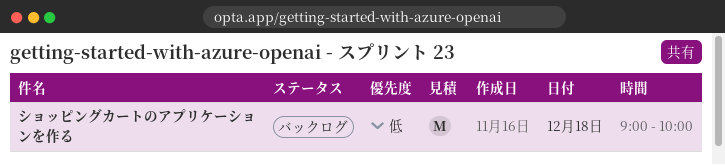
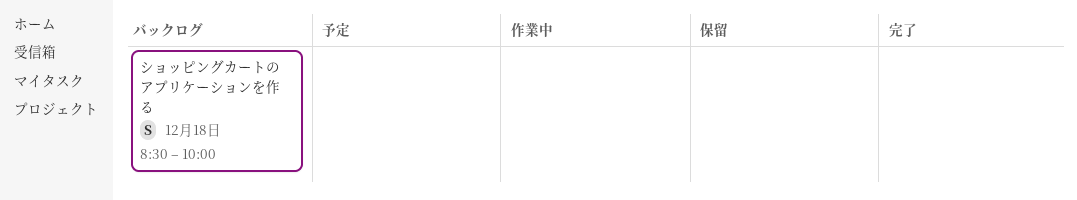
ショッピングカートのアプリケーションを作る, estimate: M -> S
ショッピングカートのアプリケーションを作る, begins: 09:00 -> 08:30

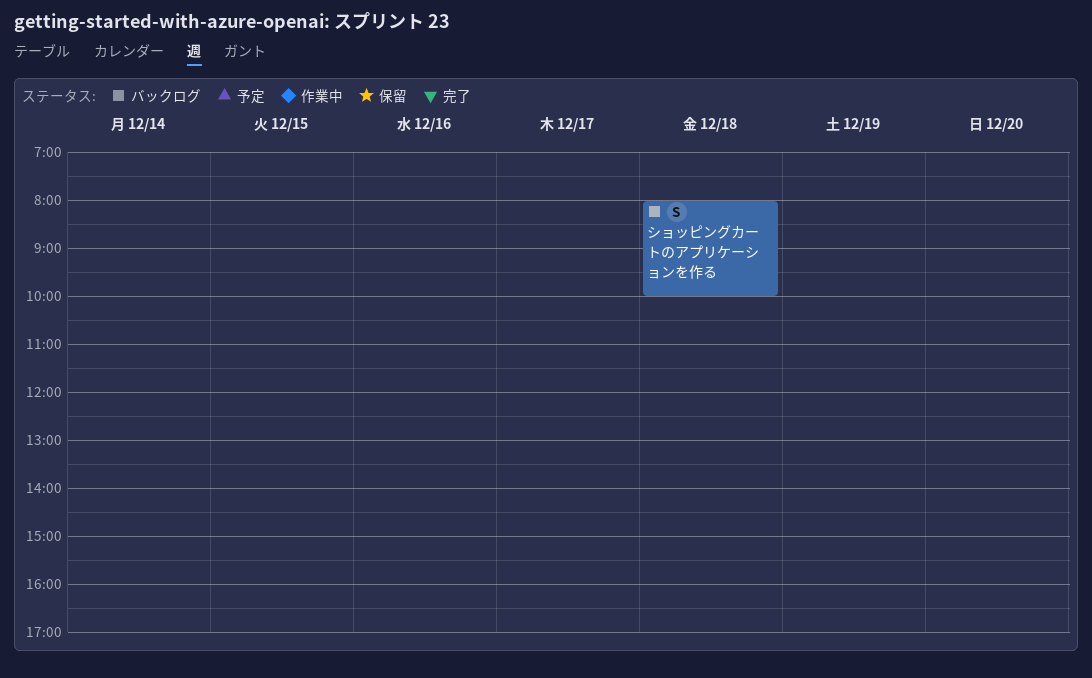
ショッピングカートのアプリケーションを作る, begins: 08:30 -> 08:00

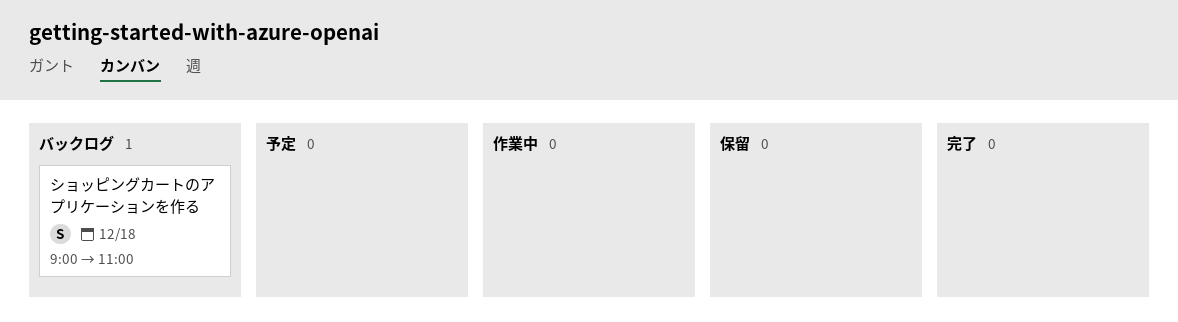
ショッピングカートのアプリケーションを作る, begins: 08:00 -> 09:00
ショッピングカートのアプリケーションを作る, ends: 10:00 -> 11:00

